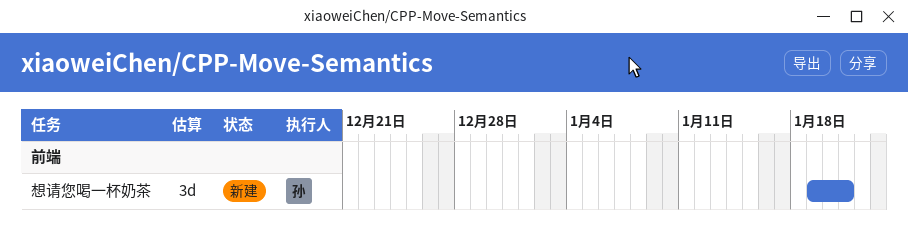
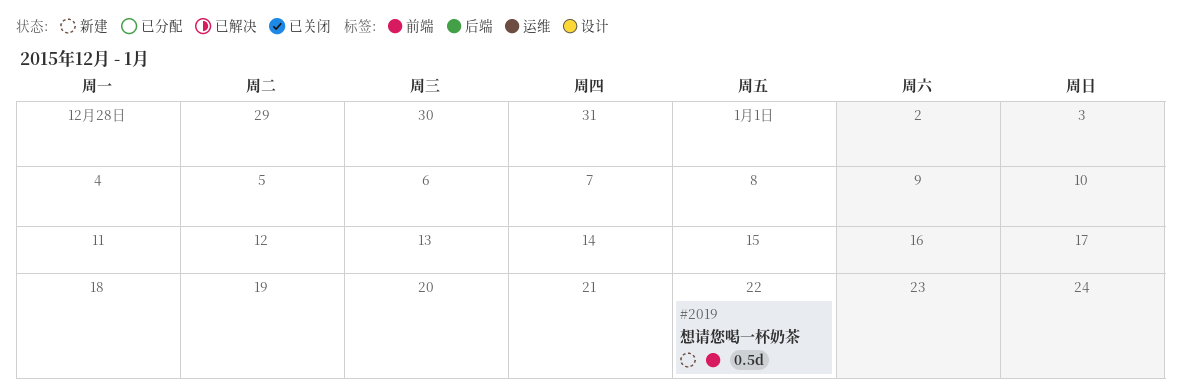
想请您喝一杯奶茶, estimate: 3d -> 0.5d
想请您喝一杯奶茶, due: Jan 21 -> Jan 22

